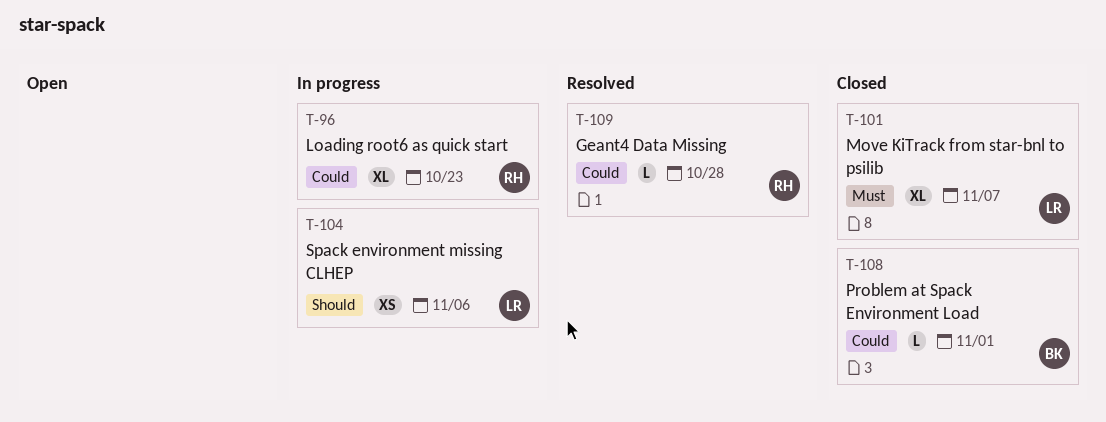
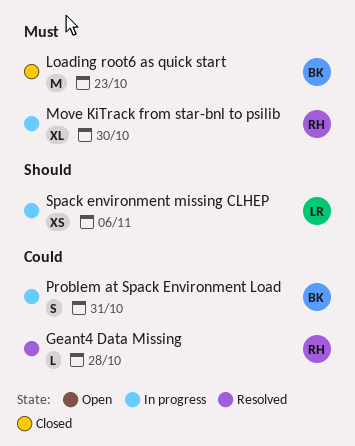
Loading root6 as quick start, status: In progress -> Closed
Loading root6 as quick start, owner: RH -> BK
Loading root6 as quick start, priority: Could -> Must
Loading root6 as quick start, estimate: XL -> M
Move KiTrack from star-bnl to psilib, status: Closed -> In progress
Move KiTrack from star-bnl to psilib, owner: LR -> RH
Move KiTrack from star-bnl to psilib, due: Nov 7 -> Oct 30
Problem at Spack Environment Load, status: Closed -> In progress
Problem at Spack Environment Load, estimate: L -> S
Problem at Spack Environment Load, due: Nov 1 -> Oct 31

